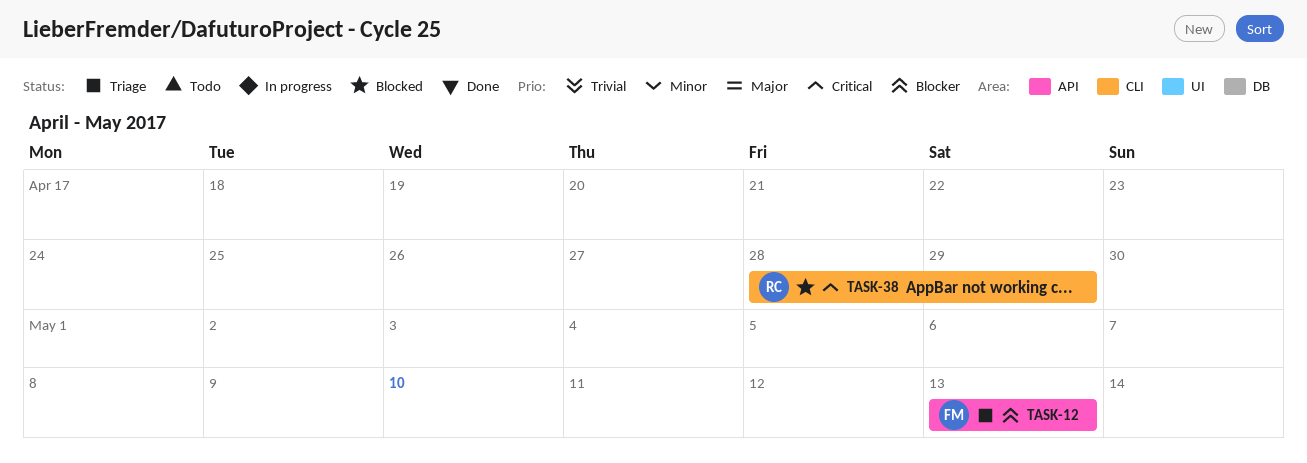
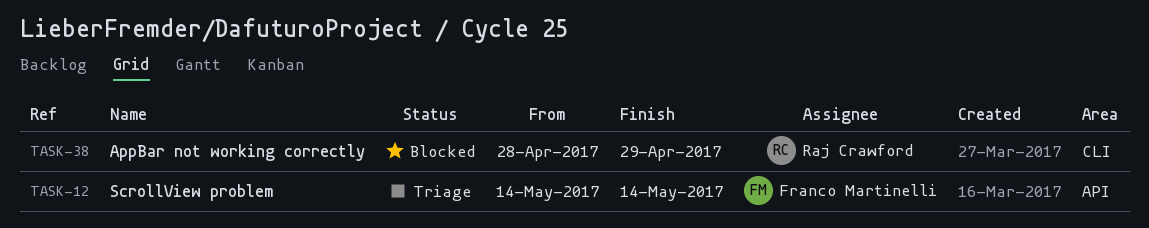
TASK-12, start: May 13 -> May 14
TASK-12, due: May 13 -> May 14

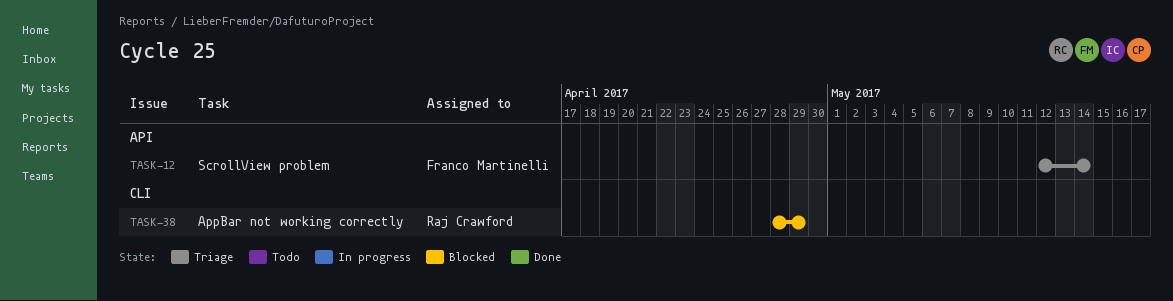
TASK-12, start: May 14 -> May 12

